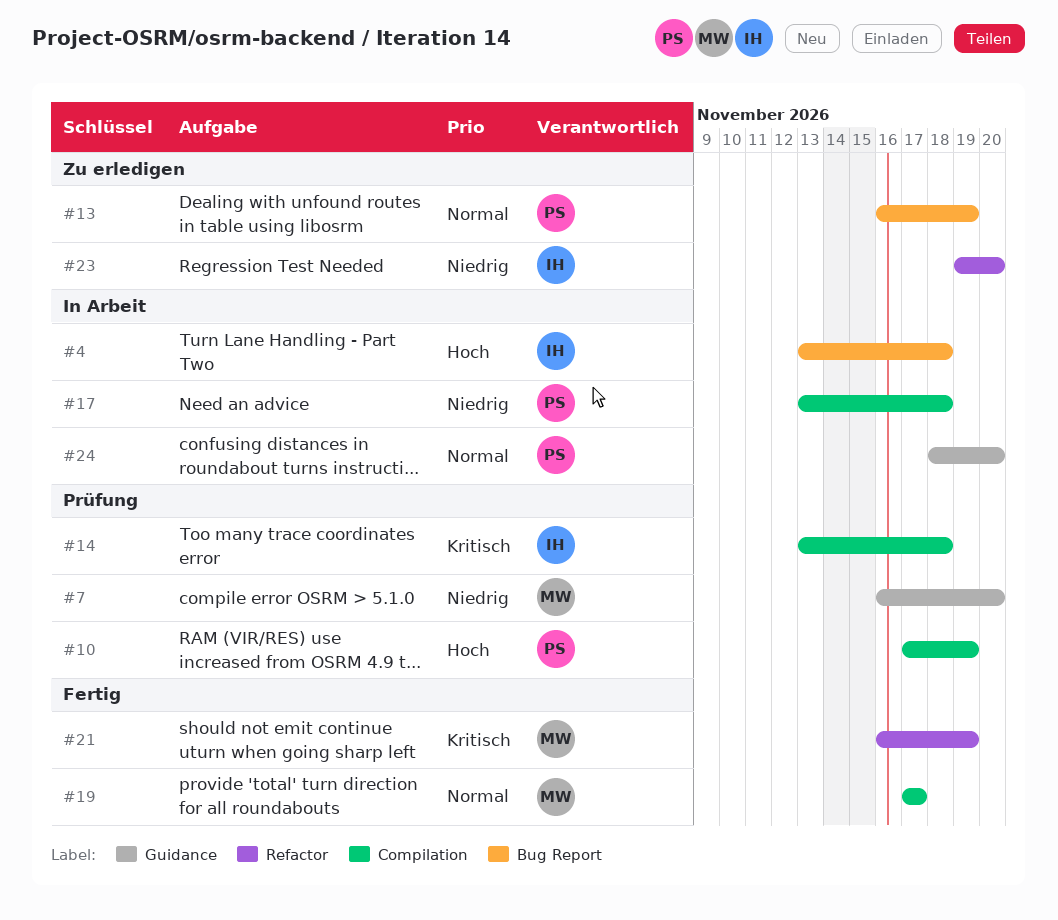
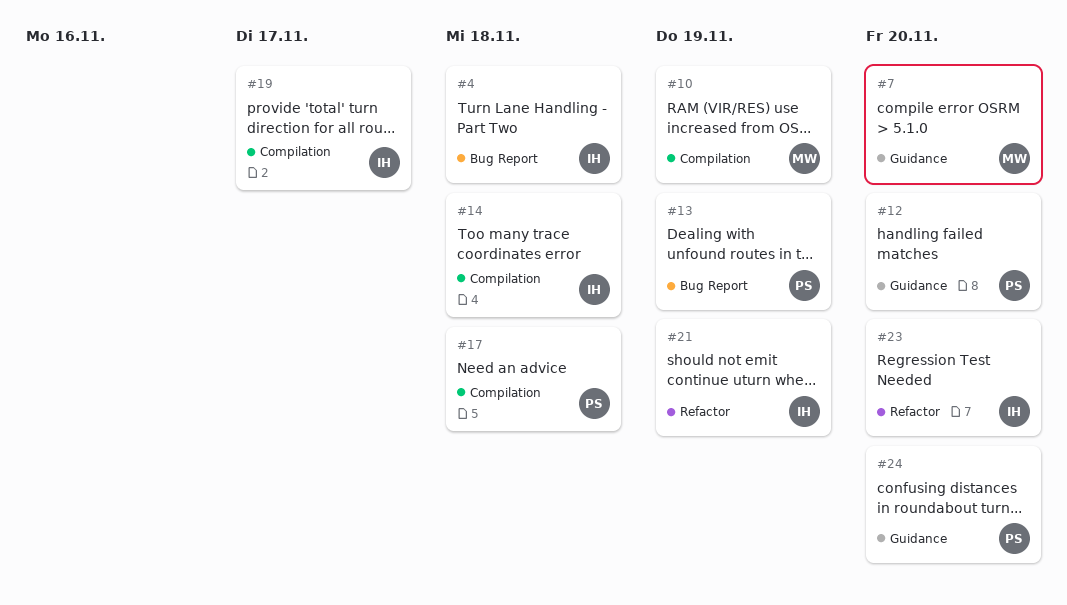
#10, owner: PS -> MW
#12: none -> present
#19, owner: MW -> IH
#21, owner: MW -> IH

